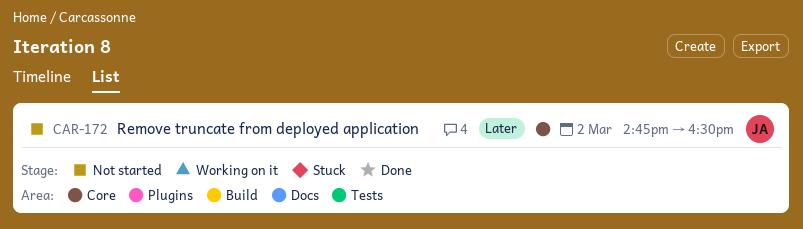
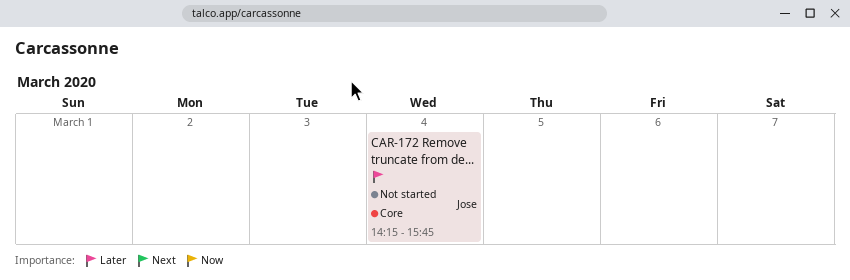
CAR-172, day: Mar 2 -> Mar 4
CAR-172, begins: 14:45 -> 14:15
CAR-172, ends: 16:30 -> 15:45

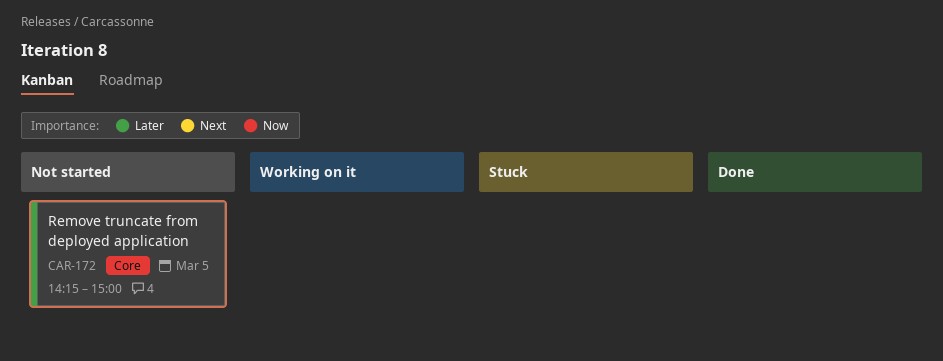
CAR-172, day: Mar 4 -> Mar 5
CAR-172, ends: 15:45 -> 15:00

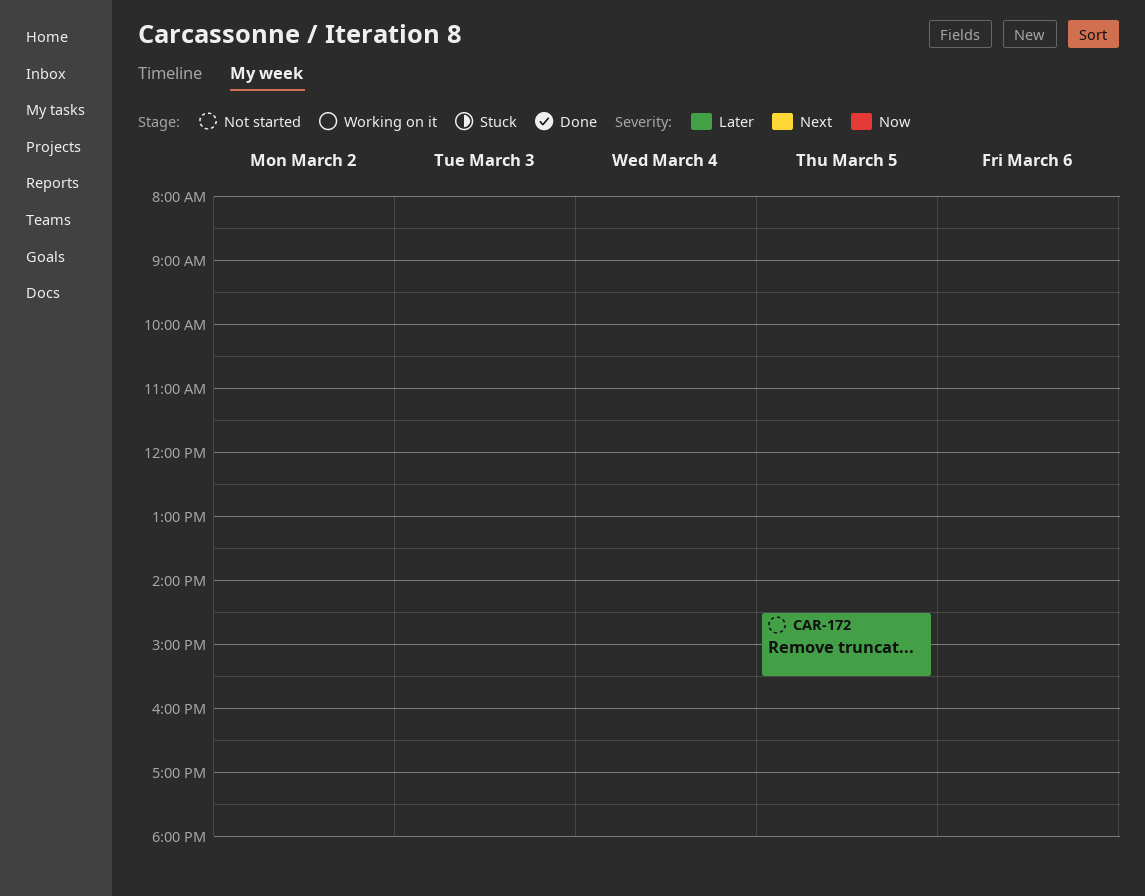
CAR-172, begins: 14:15 -> 14:30
CAR-172, ends: 15:00 -> 15:30

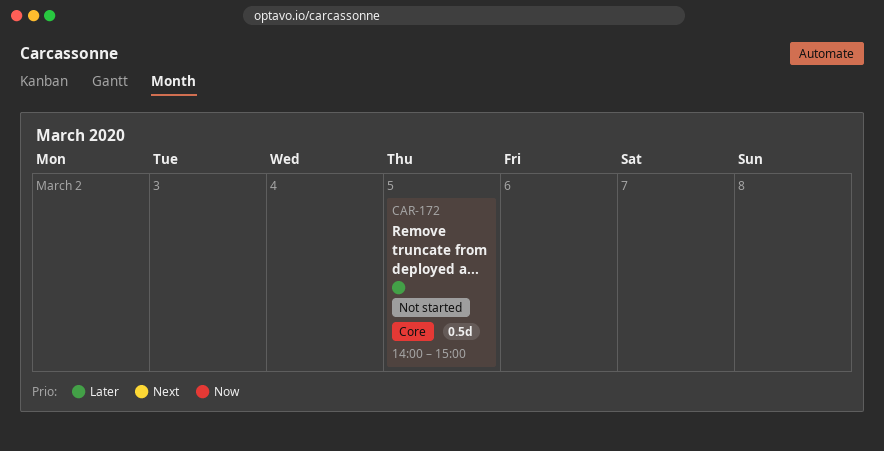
CAR-172, begins: 14:30 -> 14:00
CAR-172, ends: 15:30 -> 15:00

